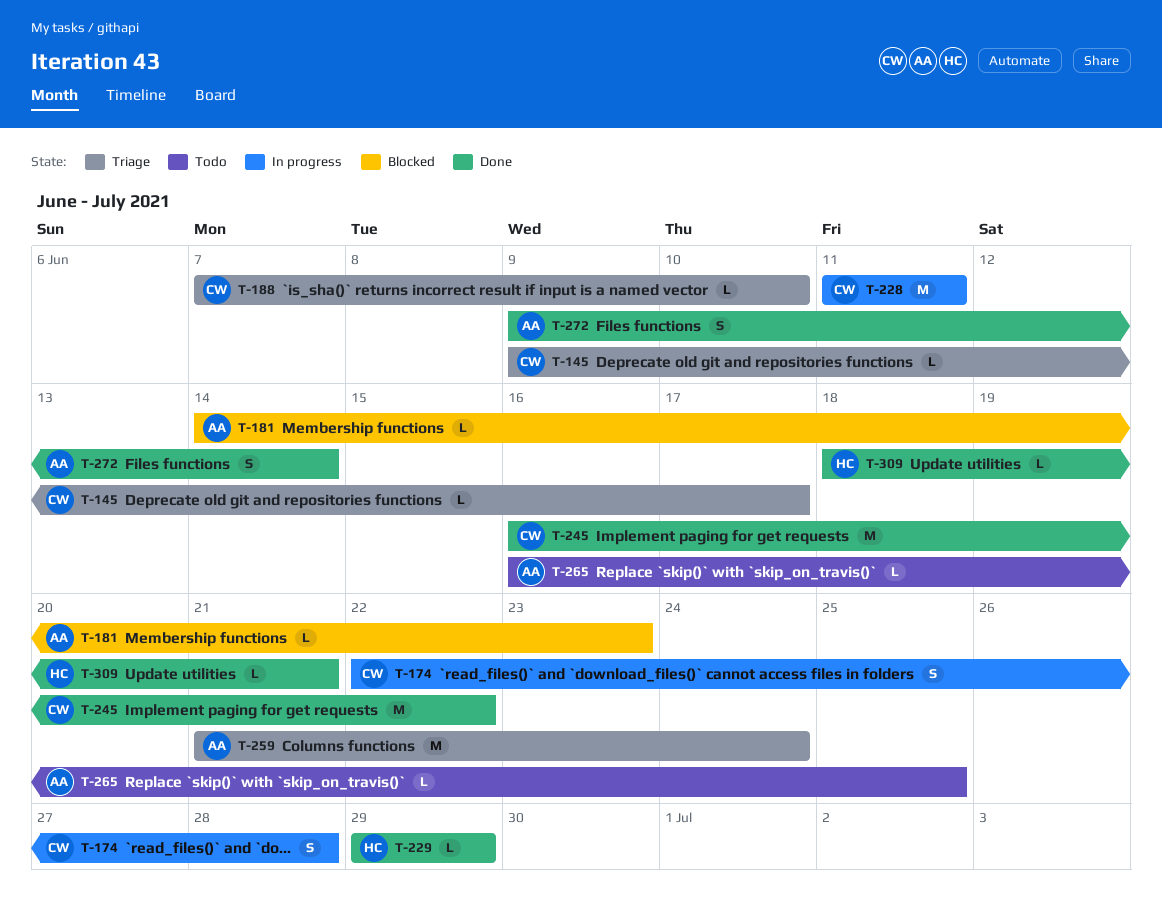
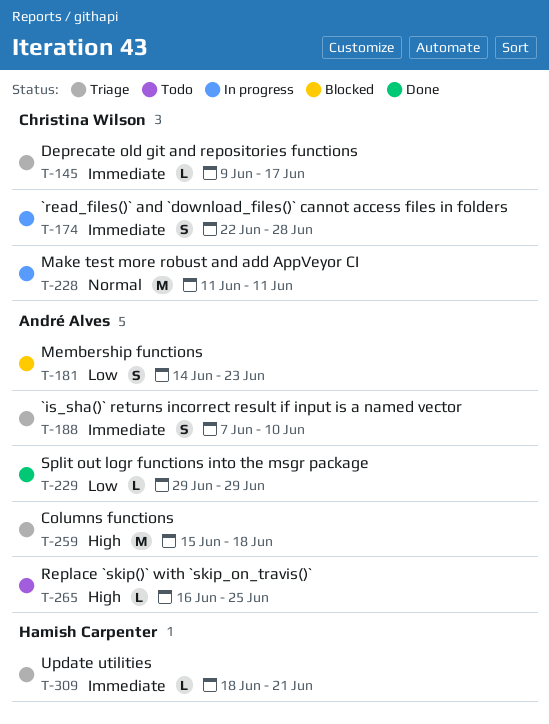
T-181, estimate: L -> S
T-188, owner: Christina Wilson -> André Alves
T-188, estimate: L -> S
T-229, owner: Hamish Carpenter -> André Alves
T-245: present -> none
T-259, start: Jun 21 -> Jun 15
T-259, due: Jun 24 -> Jun 18
T-272: present -> none
T-309, status: Done -> Triage

